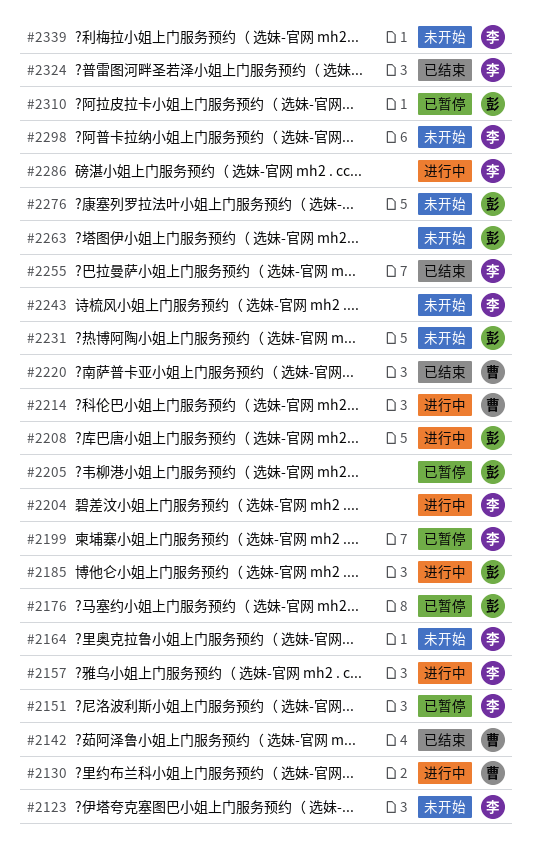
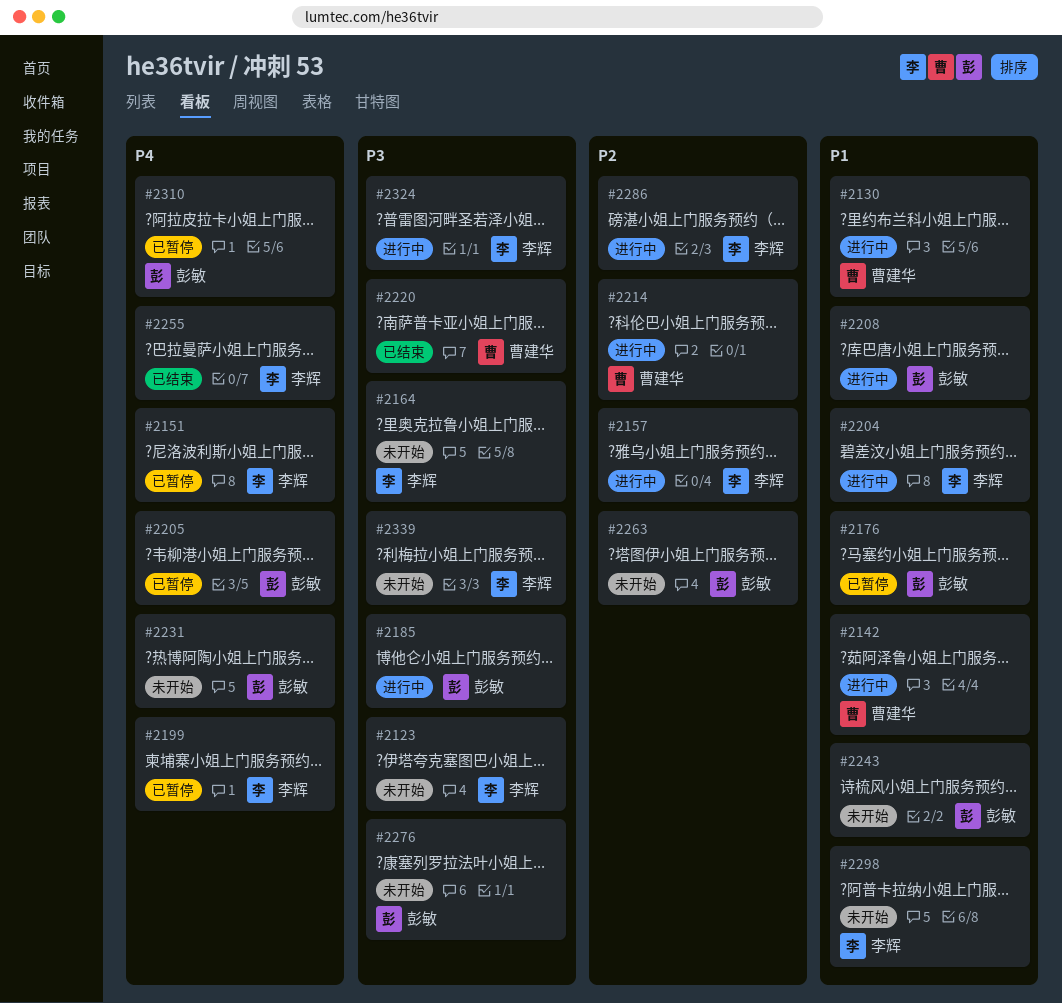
#2142, status: 已结束 -> 进行中
#2243, owner: 李辉 -> 彭敏
#2324, status: 已结束 -> 进行中

